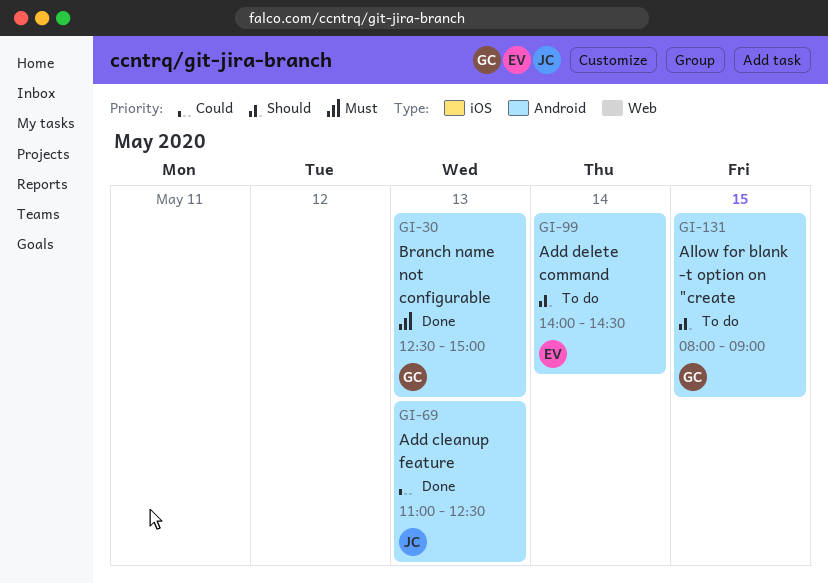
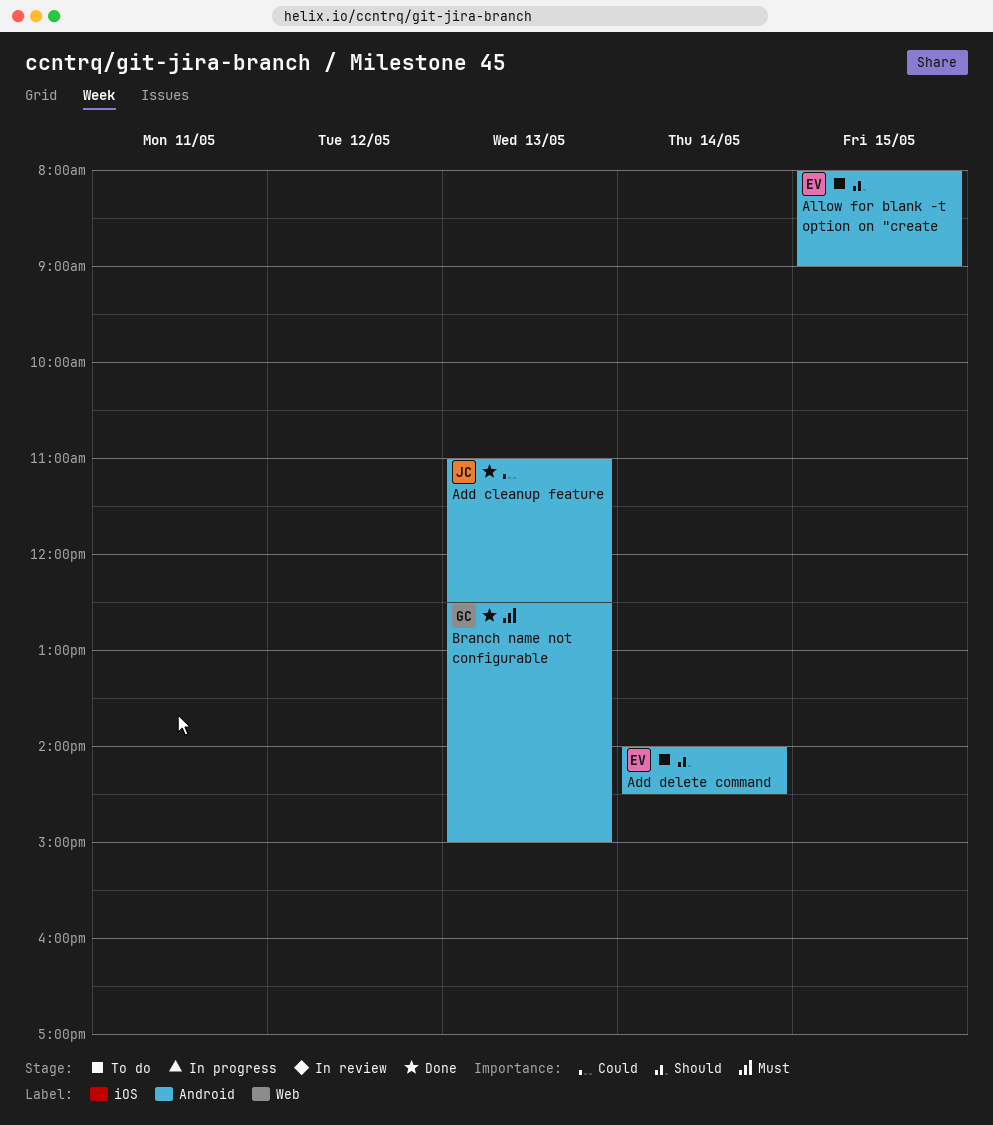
Allow for blank -t option on "create, owner: GC -> EV

